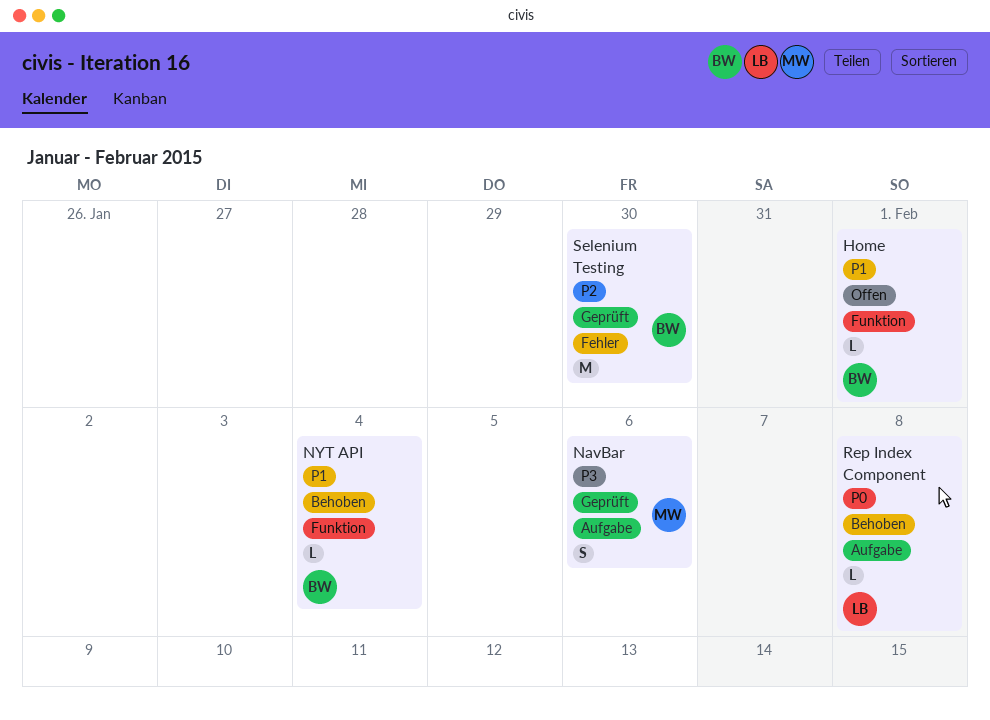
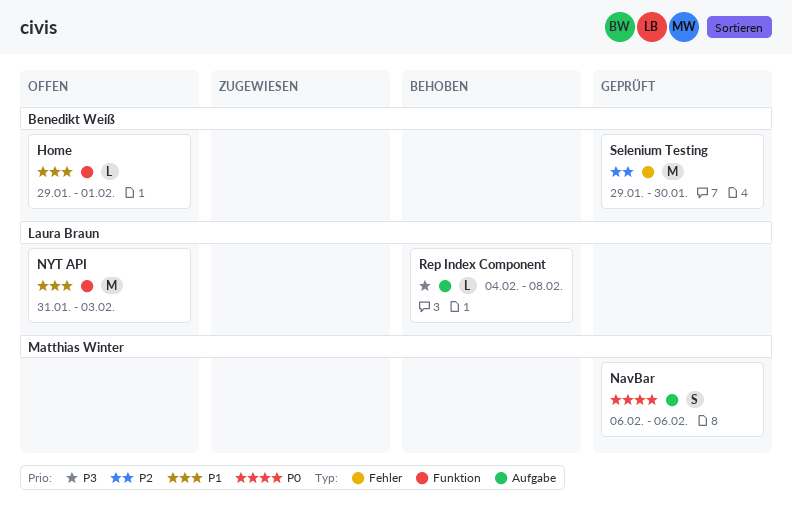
NavBar, priority: P3 -> P0
NYT API, status: Behoben -> Offen
NYT API, owner: Benedikt Weiß -> Laura Braun
NYT API, estimate: L -> M
NYT API, due: Feb 4 -> Feb 3
Rep Index Component, priority: P0 -> P3

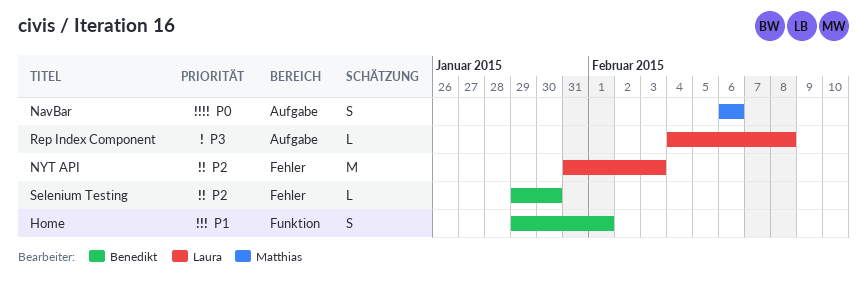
Home, estimate: L -> S
NYT API, priority: P1 -> P2
NYT API, label: Funktion -> Fehler
Selenium Testing, estimate: M -> L

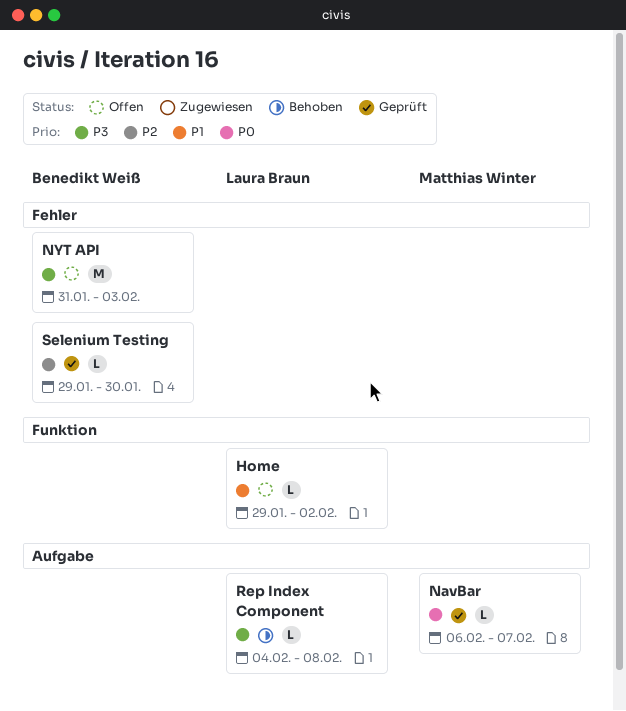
Home, owner: Benedikt Weiß -> Laura Braun
Home, estimate: S -> L
Home, due: Feb 1 -> Feb 2
NavBar, estimate: S -> L
NavBar, due: Feb 6 -> Feb 7
NYT API, owner: Laura Braun -> Benedikt Weiß
NYT API, priority: P2 -> P3

